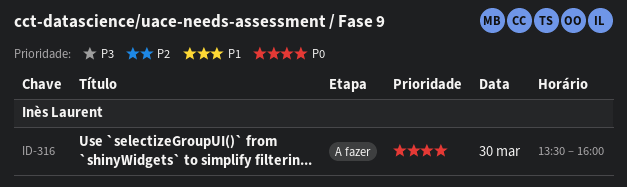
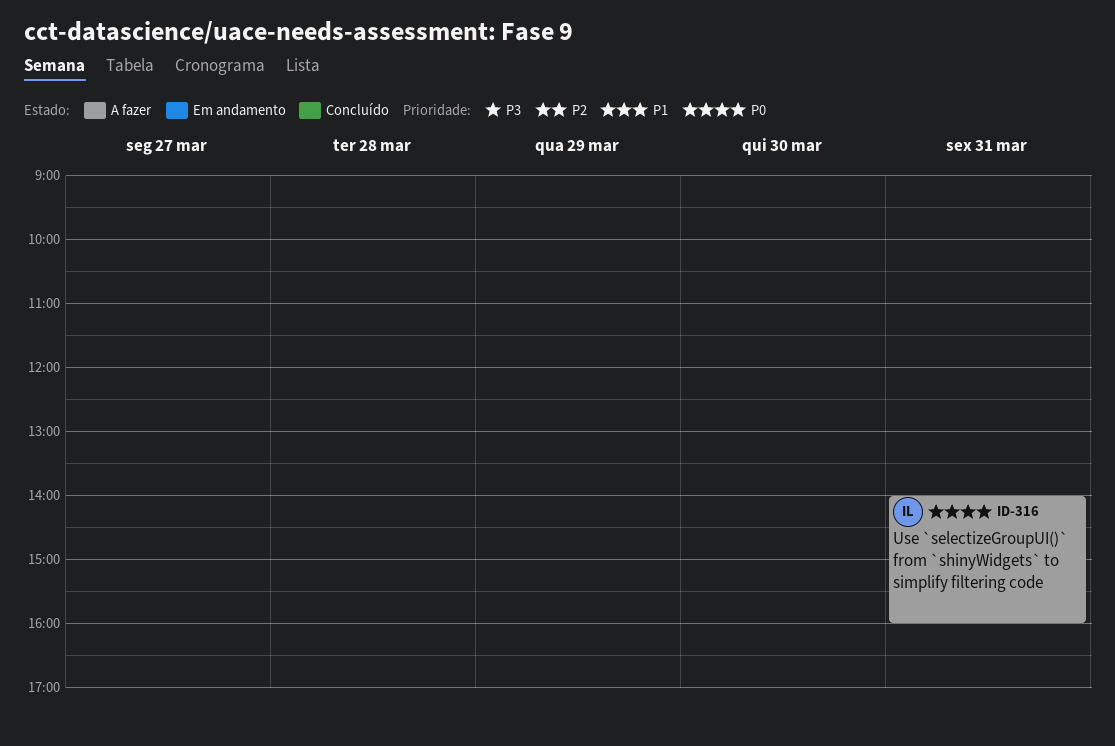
ID-316, day: Mar 30 -> Mar 31
ID-316, begins: 13:30 -> 14:00

